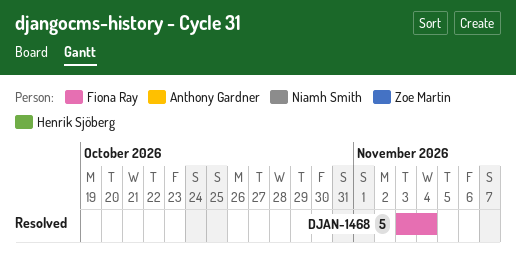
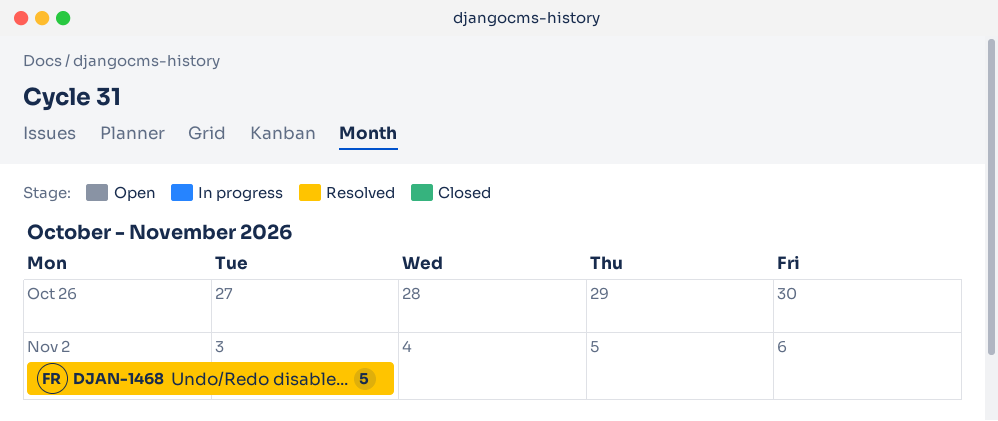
DJAN-1468, start: Nov 3 -> Nov 2
DJAN-1468, due: Nov 4 -> Nov 3

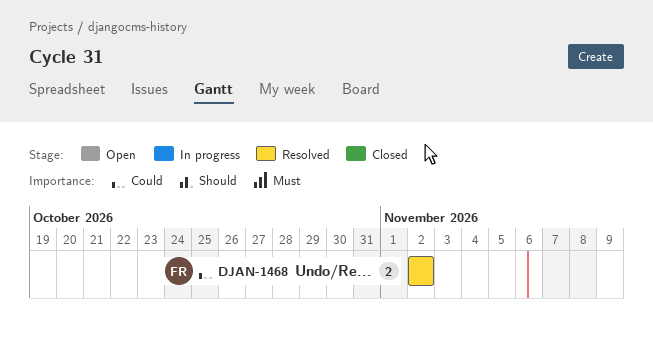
DJAN-1468, estimate: 5 -> 2
DJAN-1468, due: Nov 3 -> Nov 2

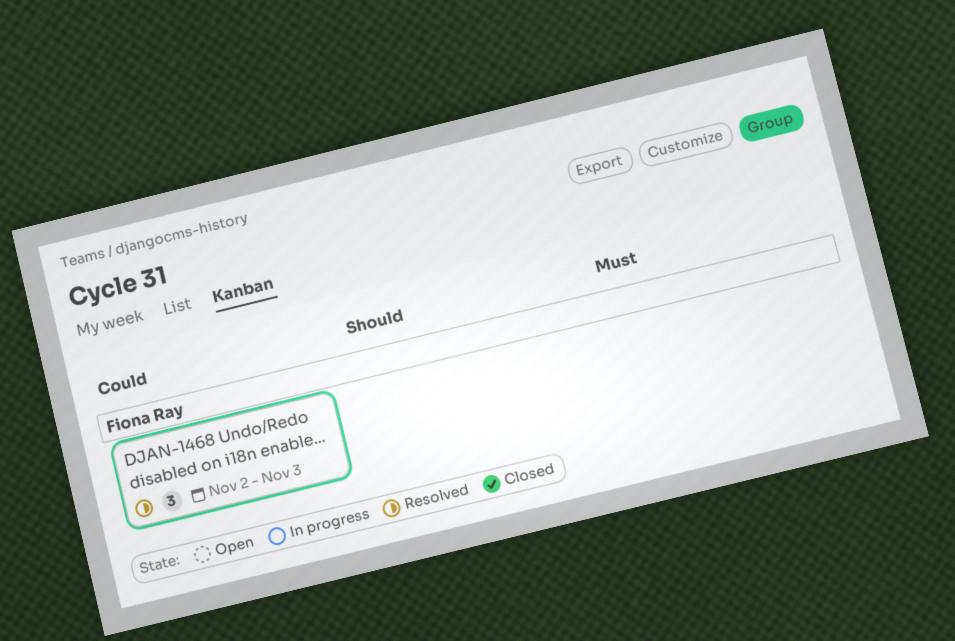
DJAN-1468, estimate: 2 -> 3
DJAN-1468, due: Nov 2 -> Nov 3

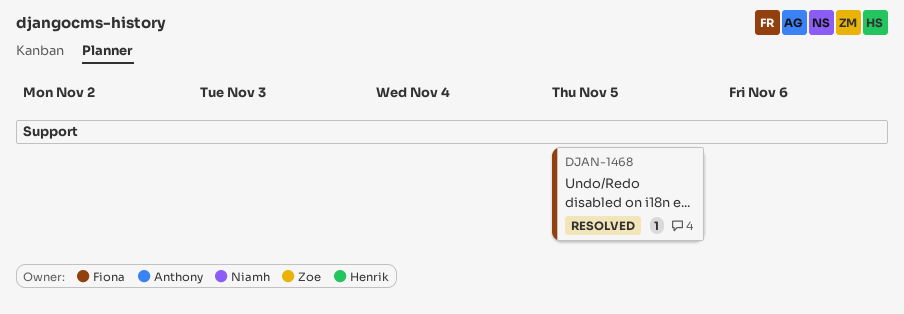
DJAN-1468, estimate: 3 -> 1
DJAN-1468, due: Nov 3 -> Nov 5

